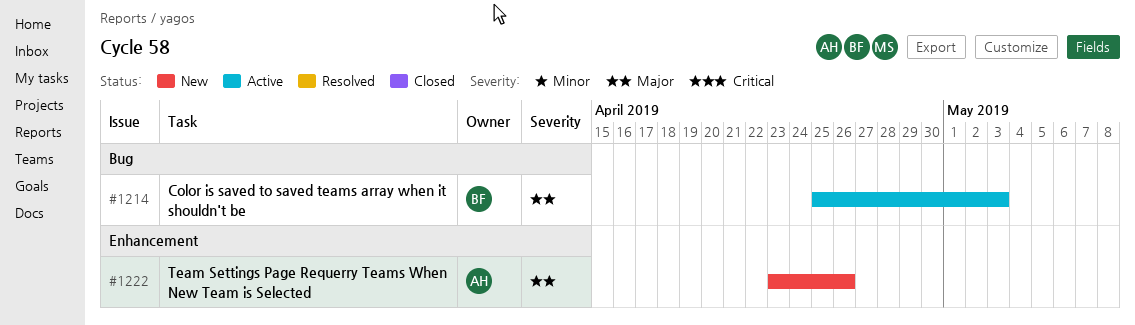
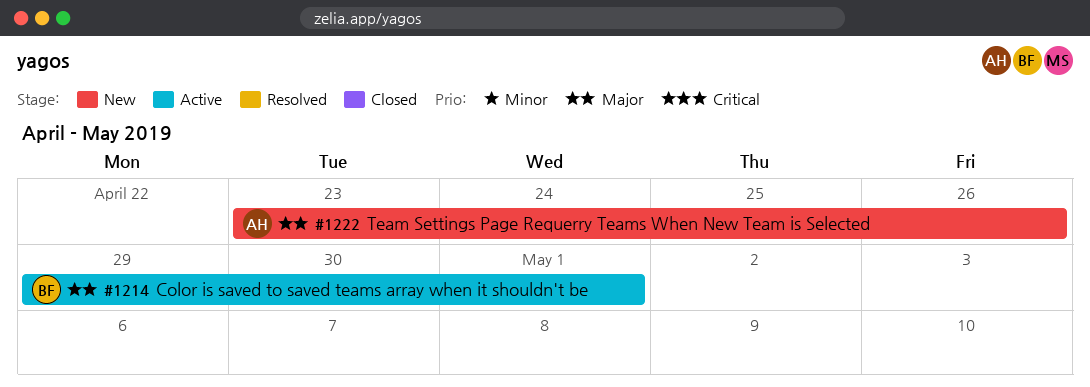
#1214, start: Apr 25 -> Apr 29
#1214, due: May 3 -> May 1

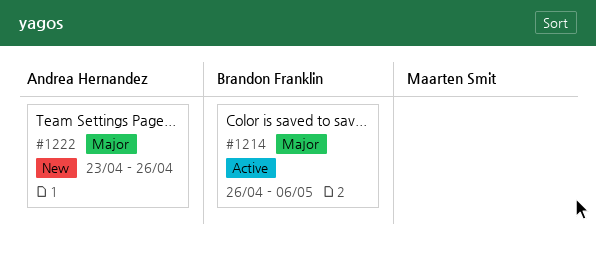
#1214, start: Apr 29 -> Apr 26
#1214, due: May 1 -> May 6

